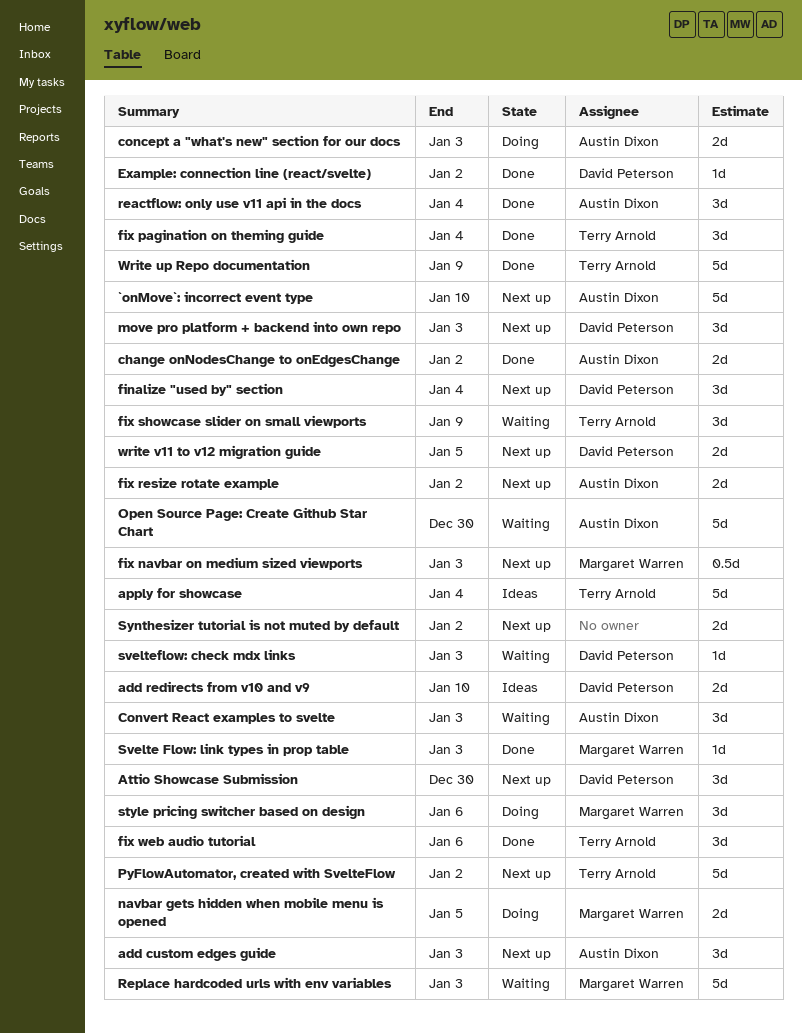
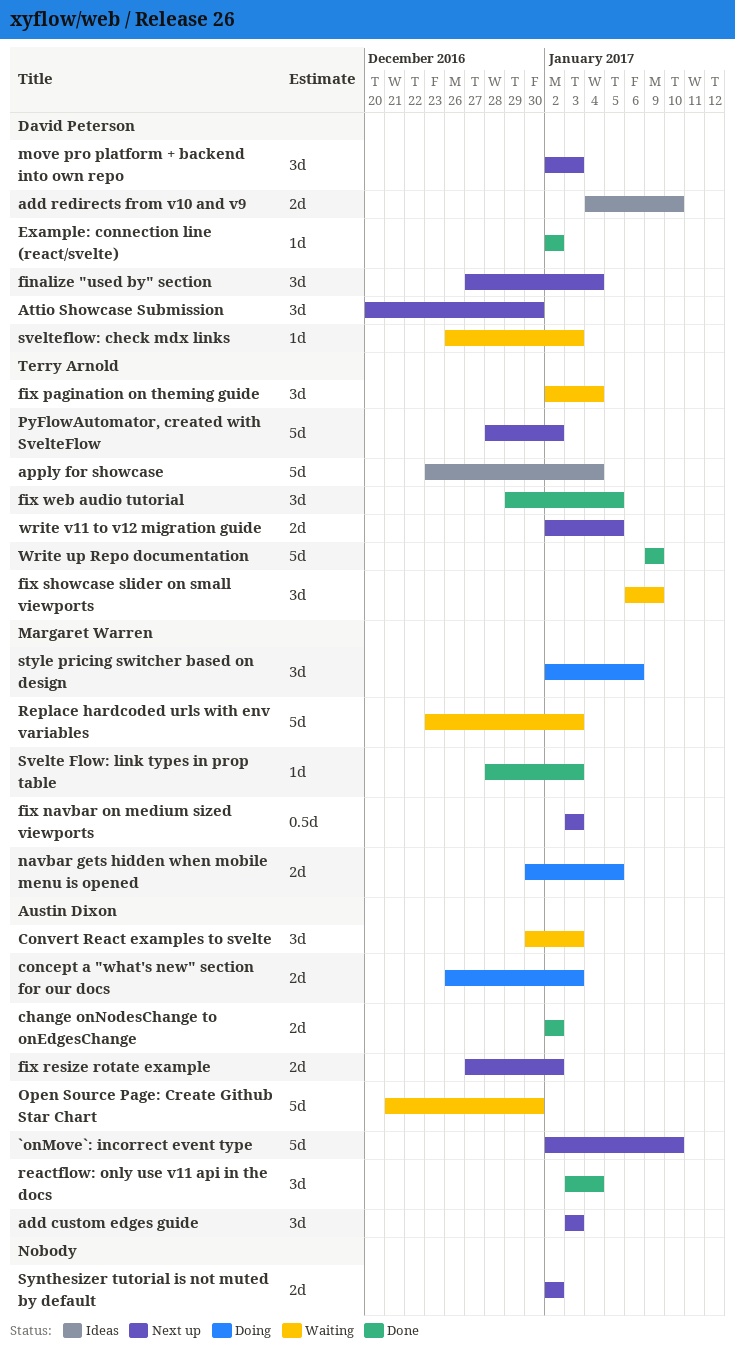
fix pagination on theming guide, status: Done -> Waiting
fix web audio tutorial, due: Jan 6 -> Jan 5
write v11 to v12 migration guide, owner: David Peterson -> Terry Arnold

